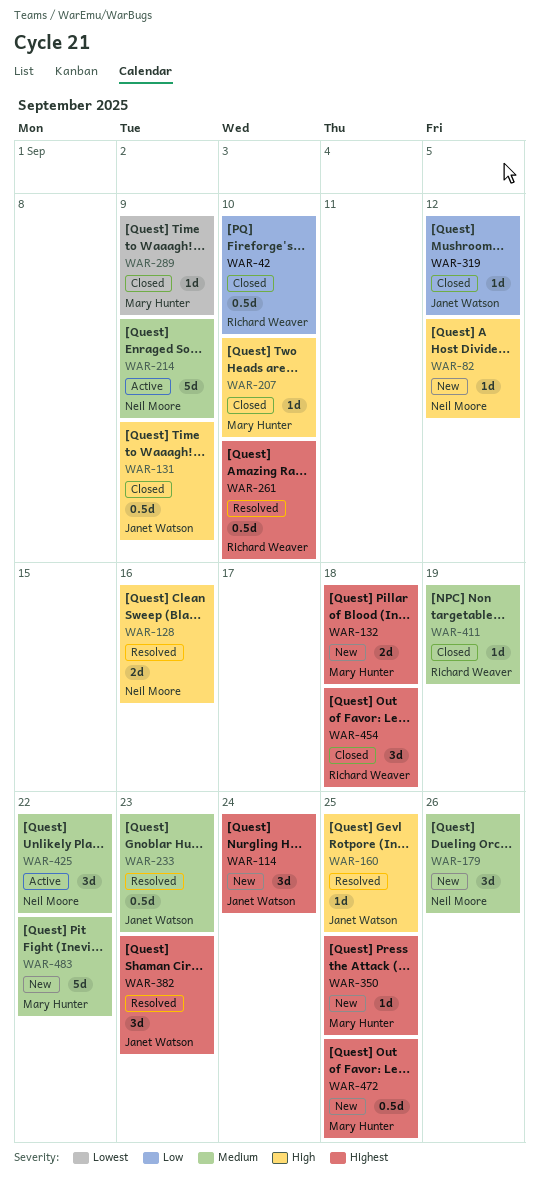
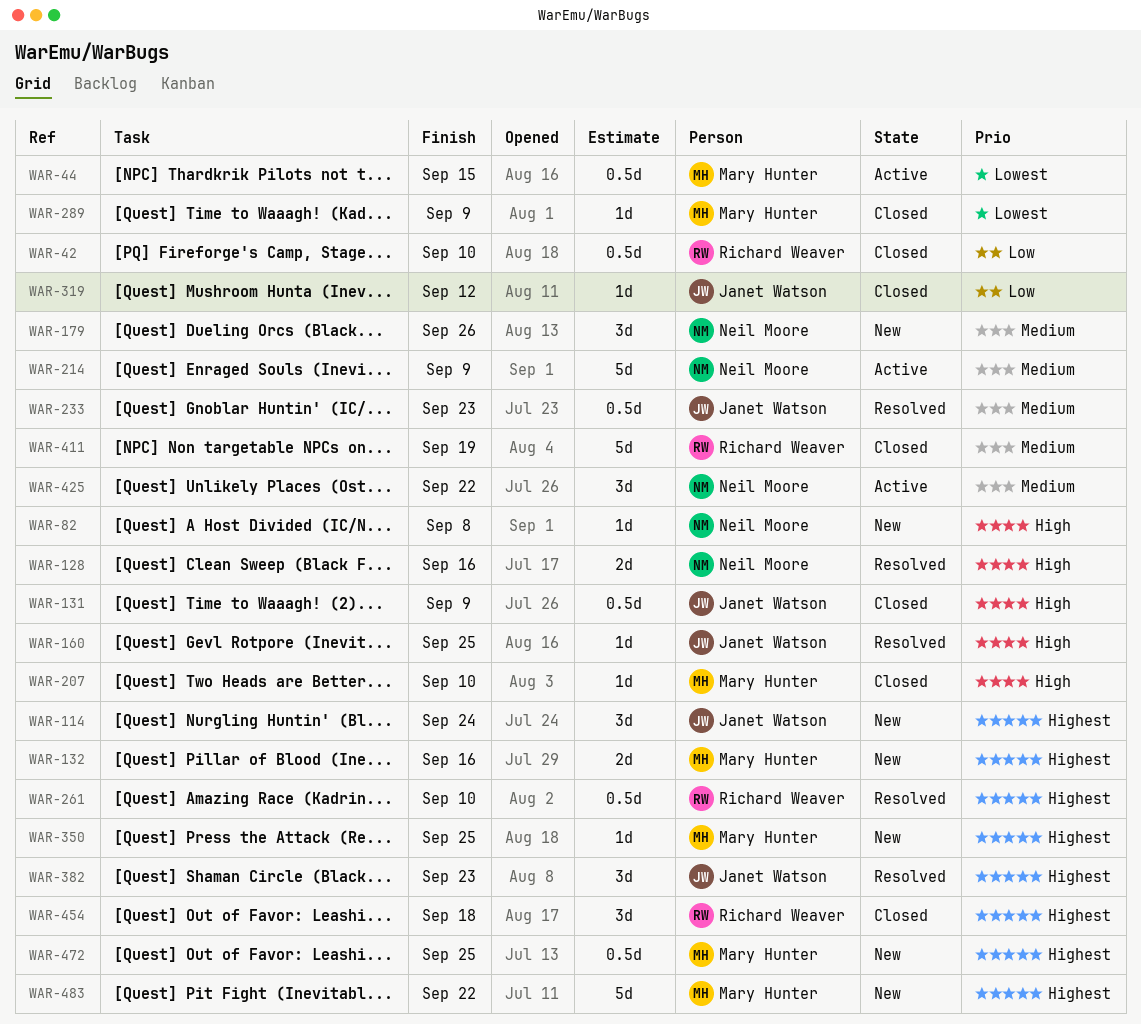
WAR-44: none -> present
WAR-82, due: Sep 12 -> Sep 8
WAR-132, due: Sep 18 -> Sep 16
WAR-411, estimate: 1d -> 5d
WAR-483, priority: Medium -> Highest

